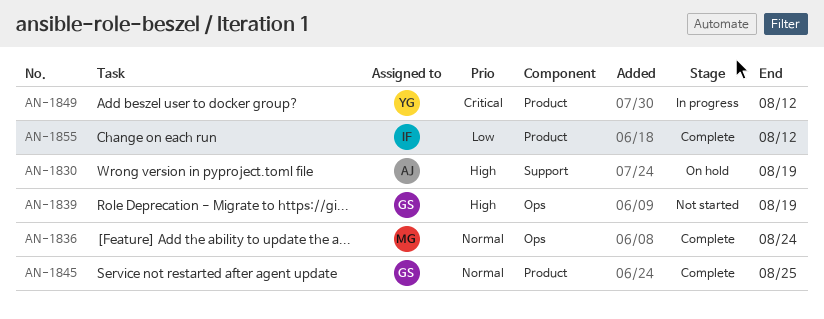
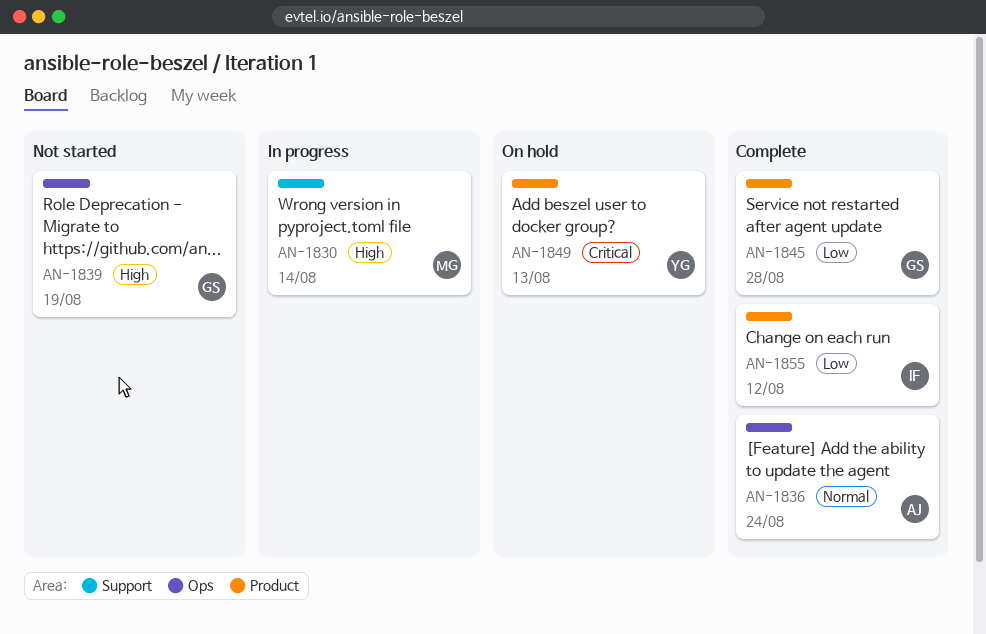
AN-1830, status: On hold -> In progress
AN-1830, owner: AJ -> MG
AN-1830, due: Aug 19 -> Aug 14
AN-1836, owner: MG -> AJ
AN-1845, priority: Normal -> Low
AN-1845, due: Aug 25 -> Aug 28
AN-1849, status: In progress -> On hold
AN-1849, due: Aug 12 -> Aug 13

